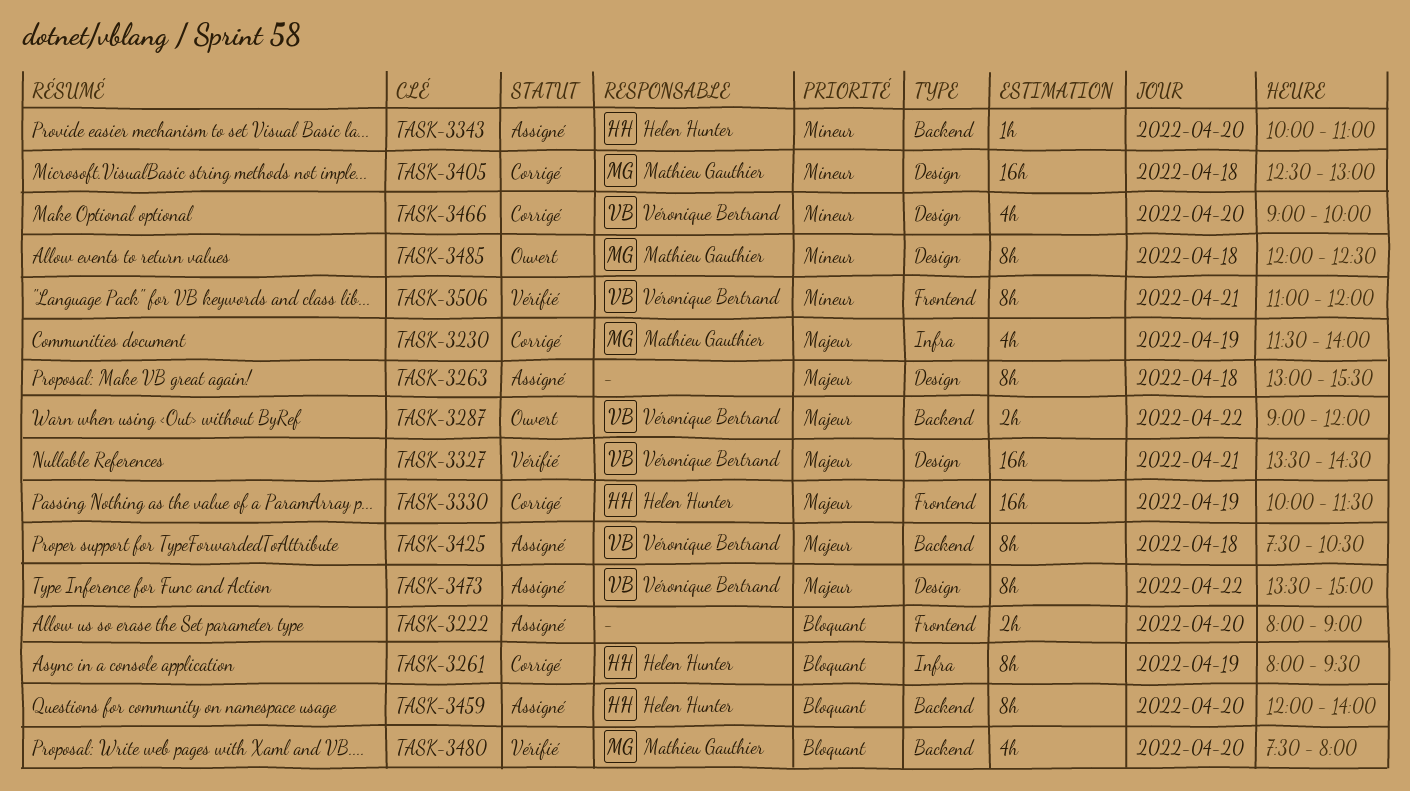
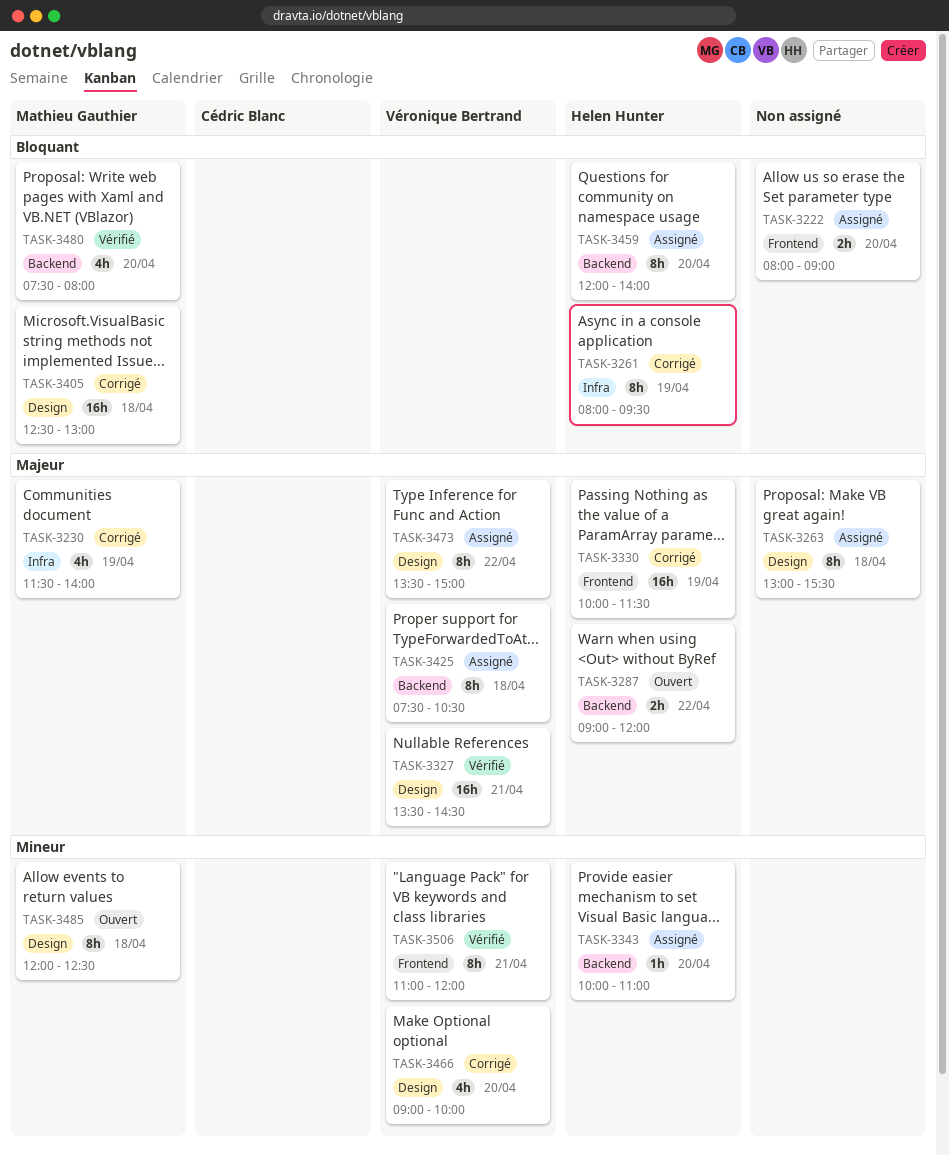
TASK-3287, owner: Véronique Bertrand -> Helen Hunter
TASK-3405, priority: Mineur -> Bloquant

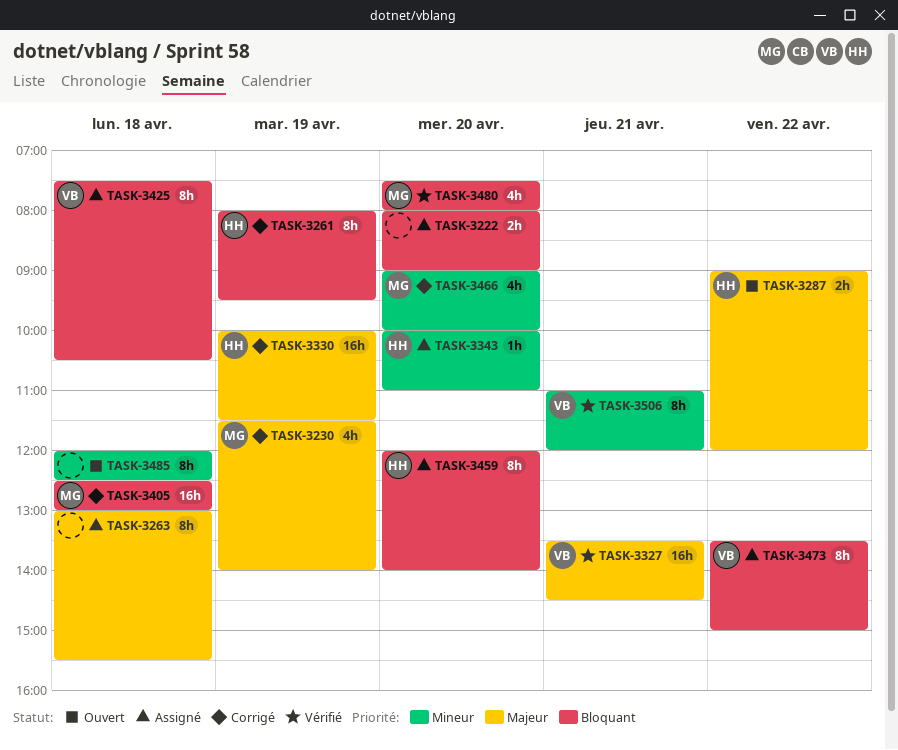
TASK-3425, priority: Majeur -> Bloquant
TASK-3466, owner: Véronique Bertrand -> Mathieu Gauthier
TASK-3473, priority: Majeur -> Bloquant
TASK-3485, owner: Mathieu Gauthier -> none

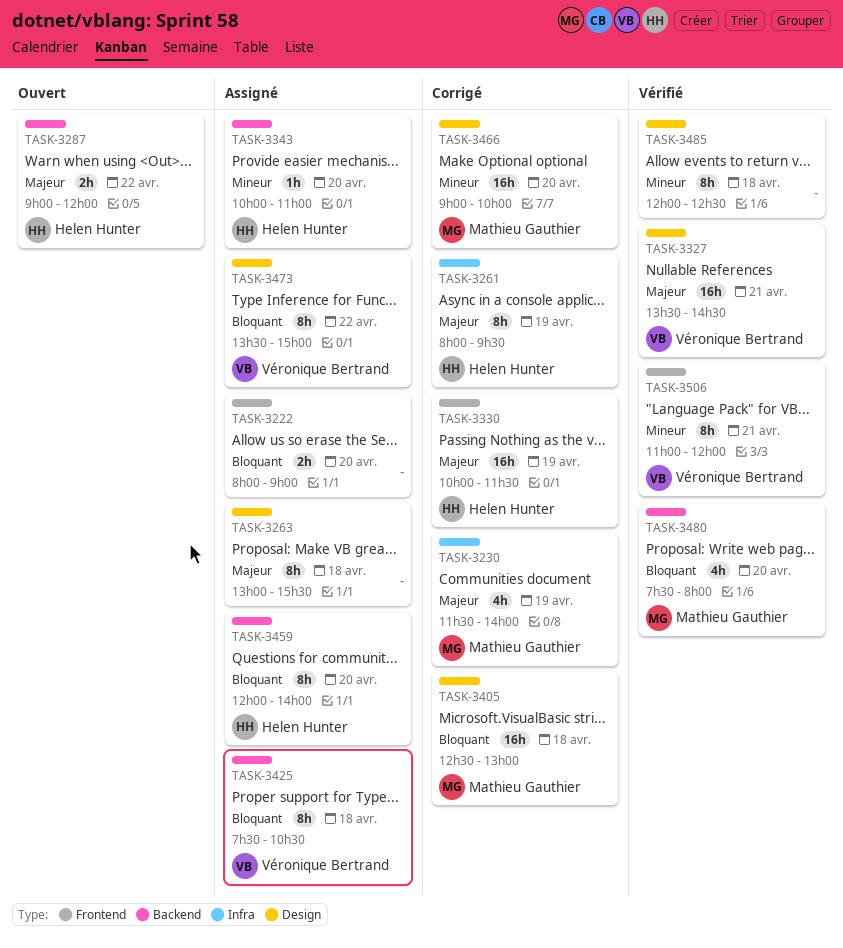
TASK-3261, priority: Bloquant -> Majeur
TASK-3466, estimate: 4h -> 16h
TASK-3485, status: Ouvert -> Vérifié

